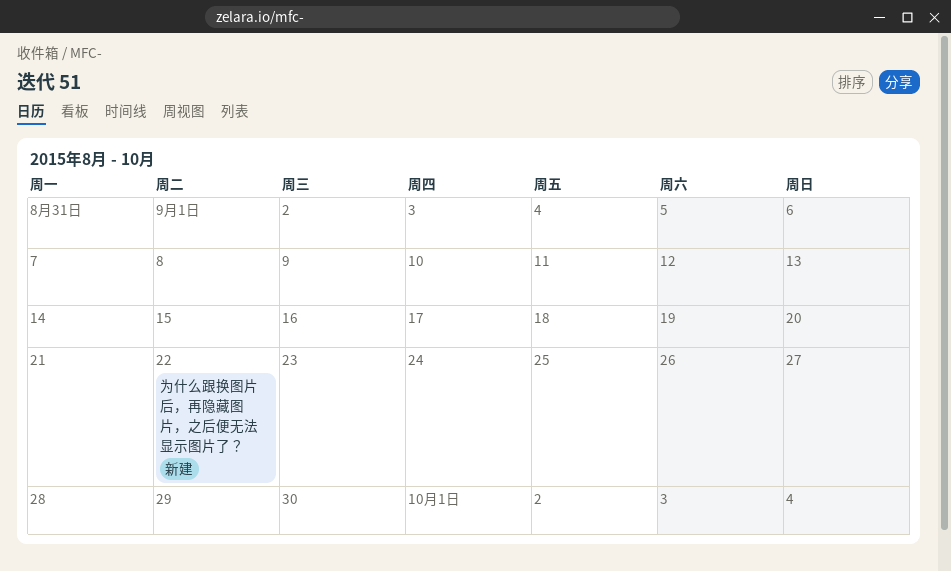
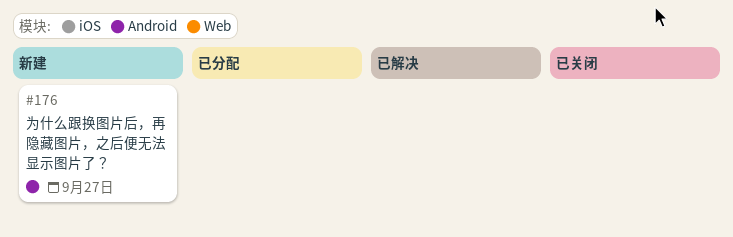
为什么跟换图片后，再隐藏图片，之后便无法显示图片了？, due: Sep 22 -> Sep 27

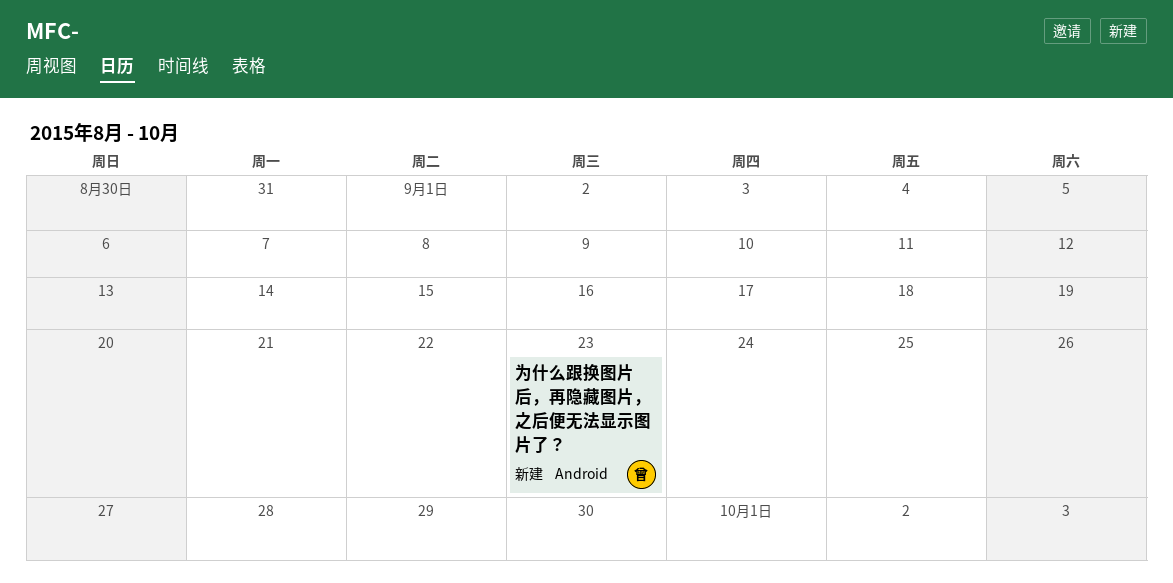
为什么跟换图片后，再隐藏图片，之后便无法显示图片了？, due: Sep 27 -> Sep 23

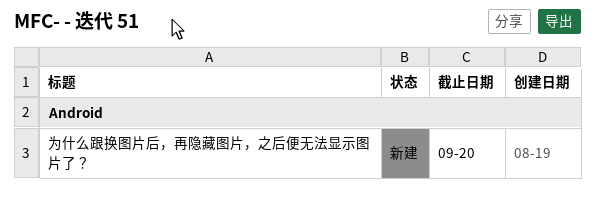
为什么跟换图片后，再隐藏图片，之后便无法显示图片了？, due: Sep 23 -> Sep 20

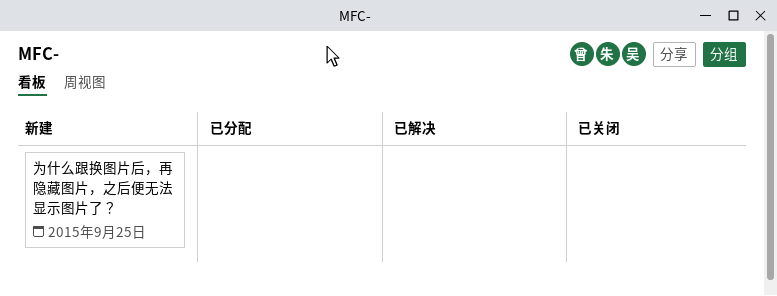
为什么跟换图片后，再隐藏图片，之后便无法显示图片了？, due: Sep 20 -> Sep 25

